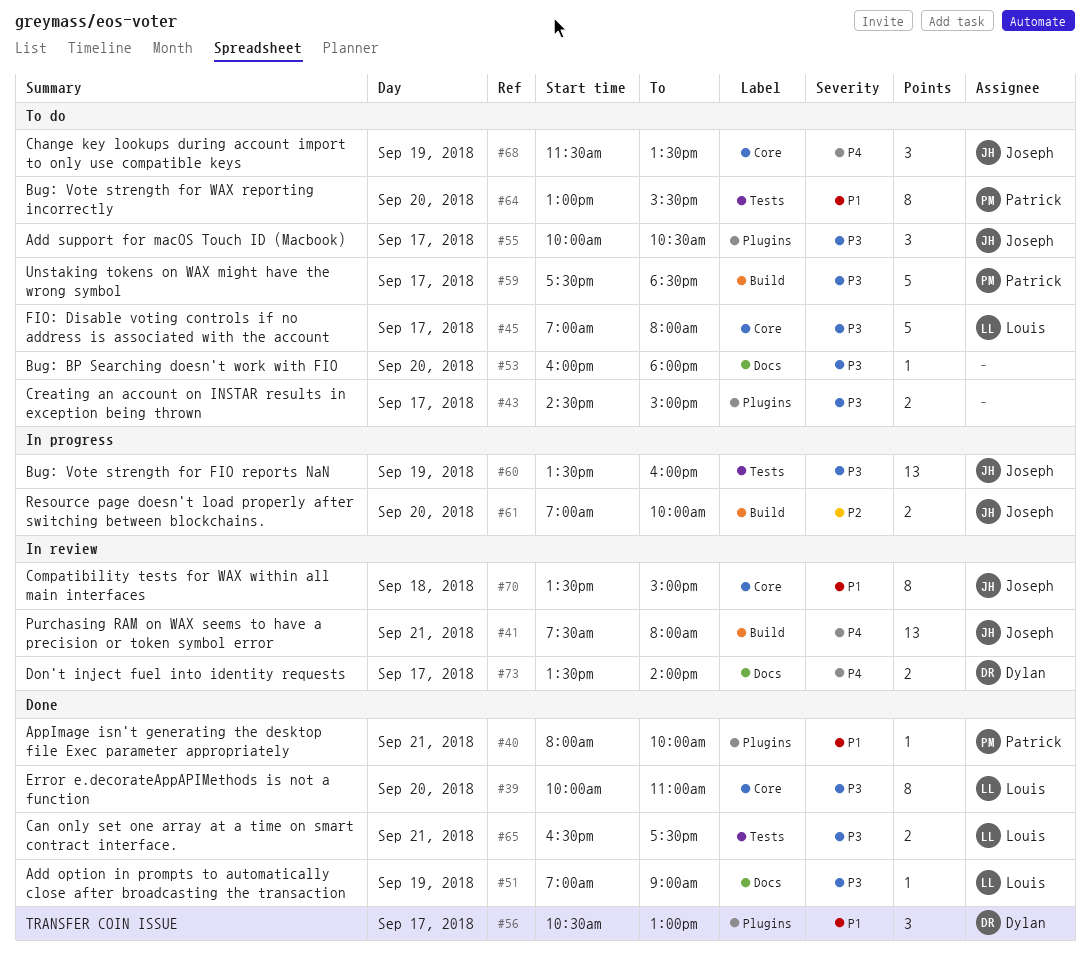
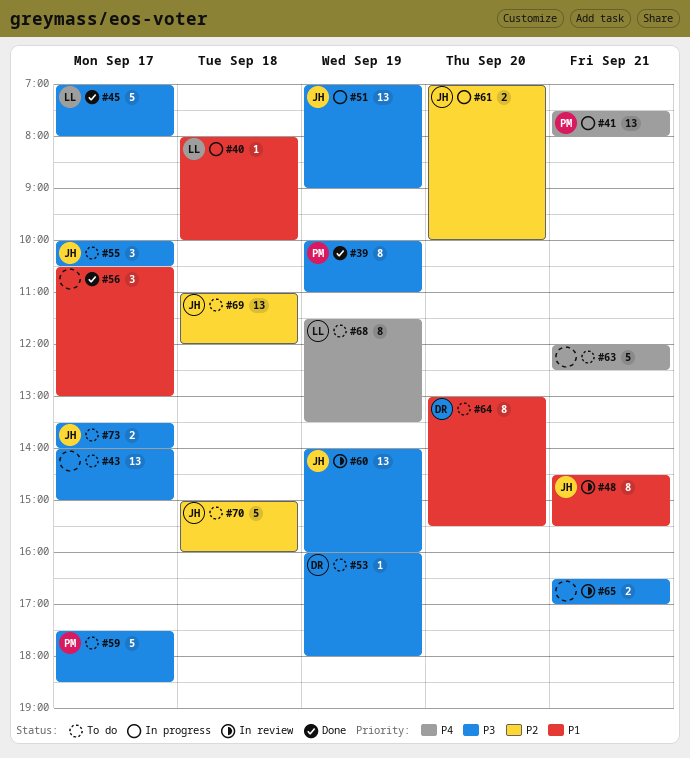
#39, owner: Louis -> Patrick
#39, day: Sep 20 -> Sep 19
#40, status: Done -> In progress
#40, owner: Patrick -> Louis
#40, day: Sep 21 -> Sep 18
#41, status: In review -> In progress
#41, owner: Joseph -> Patrick
#43, estimate: 2 -> 13
#43, begins: 14:30 -> 14:00
#45, status: To do -> Done
#48: none -> present
#51, status: Done -> In progress
#51, owner: Louis -> Joseph
#51, estimate: 1 -> 13
#53, owner: none -> Dylan
#53, day: Sep 20 -> Sep 19
#56, owner: Dylan -> none
#60, status: In progress -> In review
#60, begins: 13:30 -> 14:00
#63: none -> present
#64, owner: Patrick -> Dylan
#65, status: Done -> In review
#65, owner: Louis -> none
#65, ends: 17:30 -> 17:00
#68, owner: Joseph -> Louis
#68, estimate: 3 -> 8
#69: none -> present
#70, status: In review -> To do
#70, priority: P1 -> P2
#70, estimate: 8 -> 5
#70, begins: 13:30 -> 15:00
#70, ends: 15:00 -> 16:00
#73, status: In review -> To do
#73, owner: Dylan -> Joseph
#73, priority: P4 -> P3

